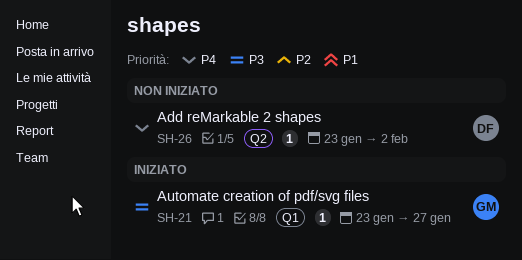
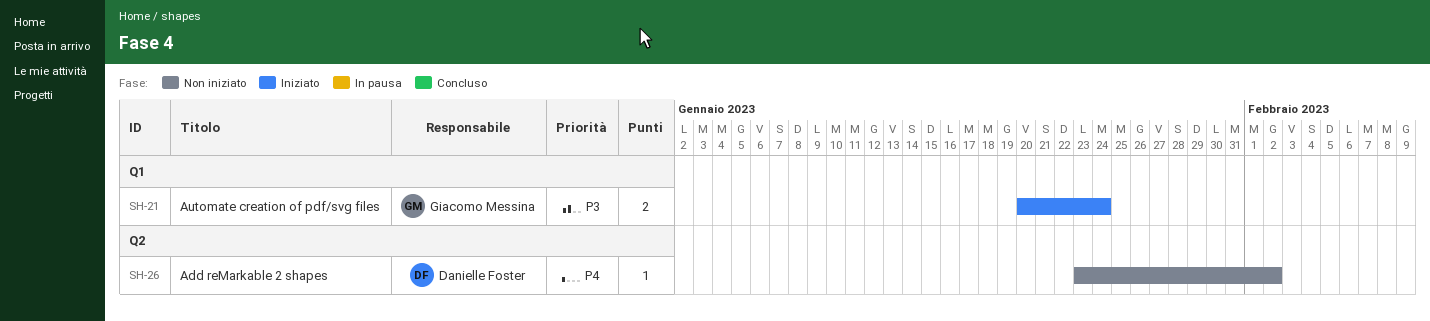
SH-21, estimate: 1 -> 2
SH-21, start: Jan 23 -> Jan 20
SH-21, due: Jan 27 -> Jan 24

